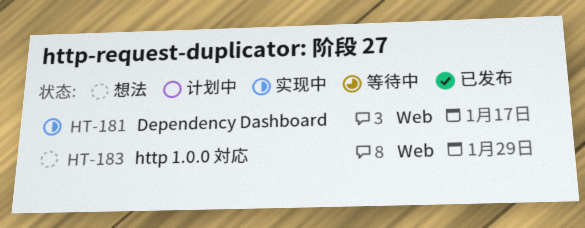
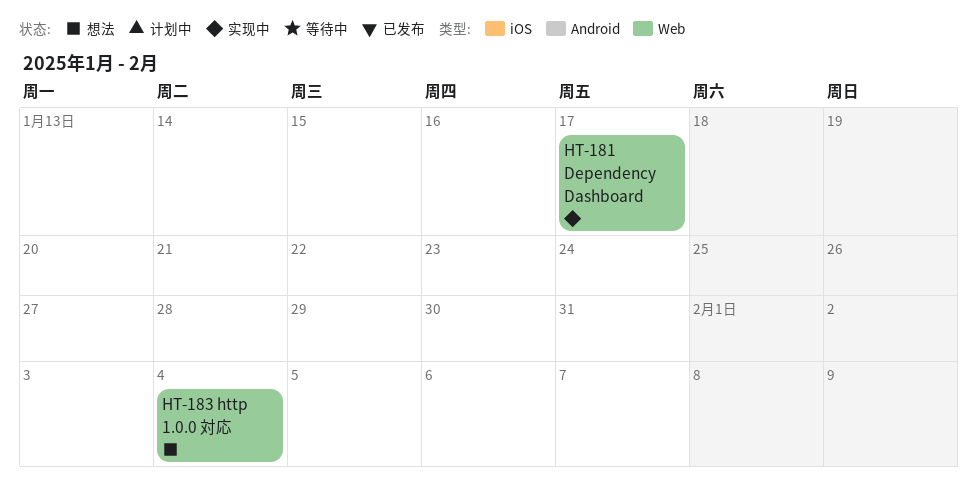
HT-183, due: Jan 29 -> Feb 4

